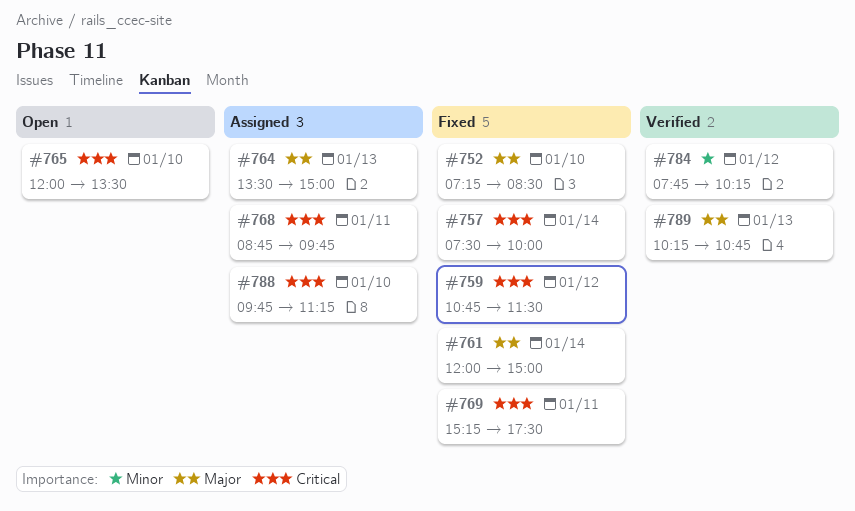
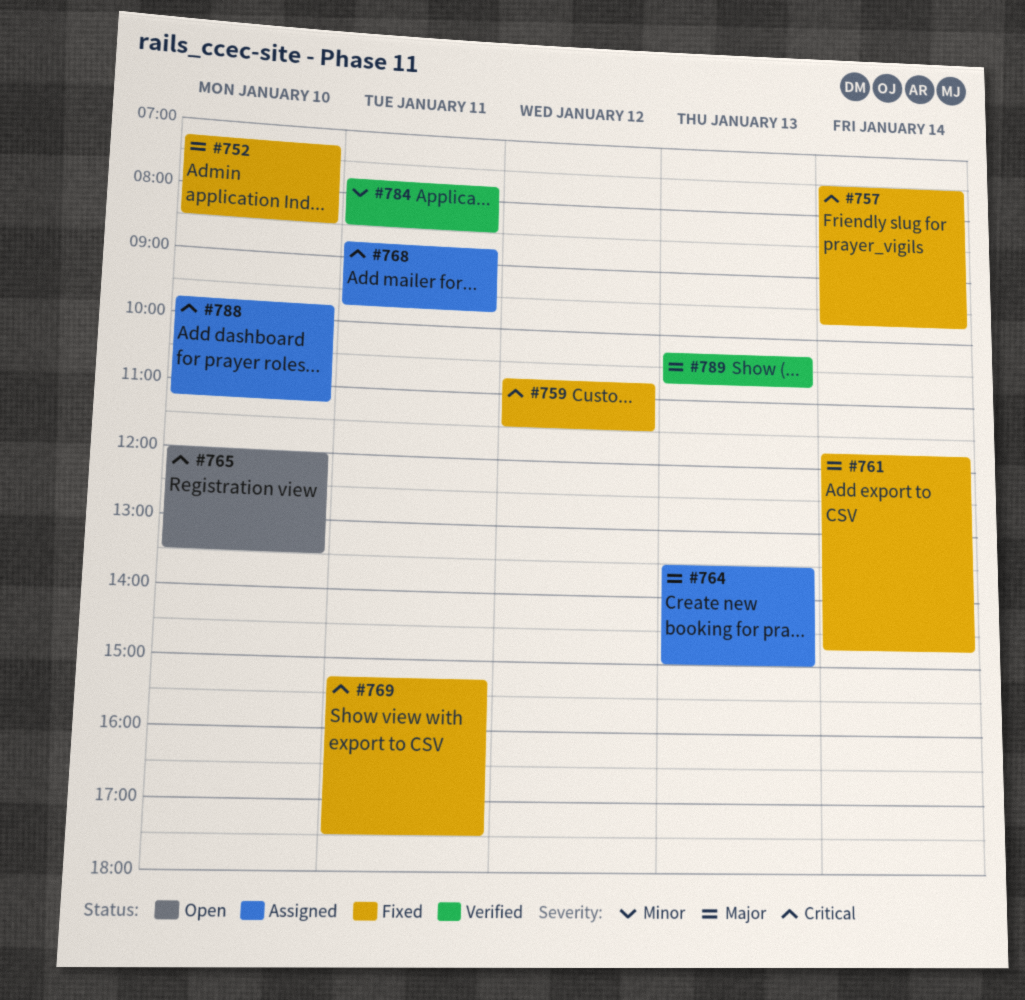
#757, ends: 10:00 -> 09:45
#761, begins: 12:00 -> 11:45
#761, ends: 15:00 -> 14:45
#784, day: Jan 12 -> Jan 11
#784, ends: 10:15 -> 08:30

